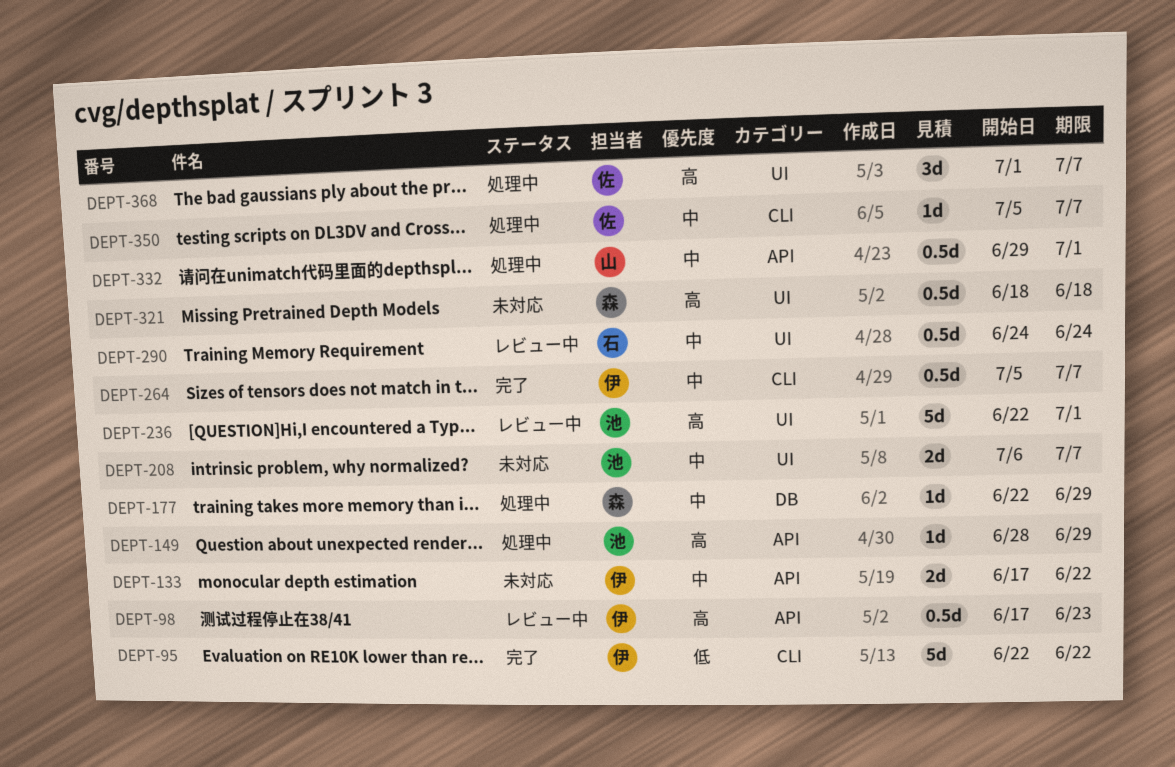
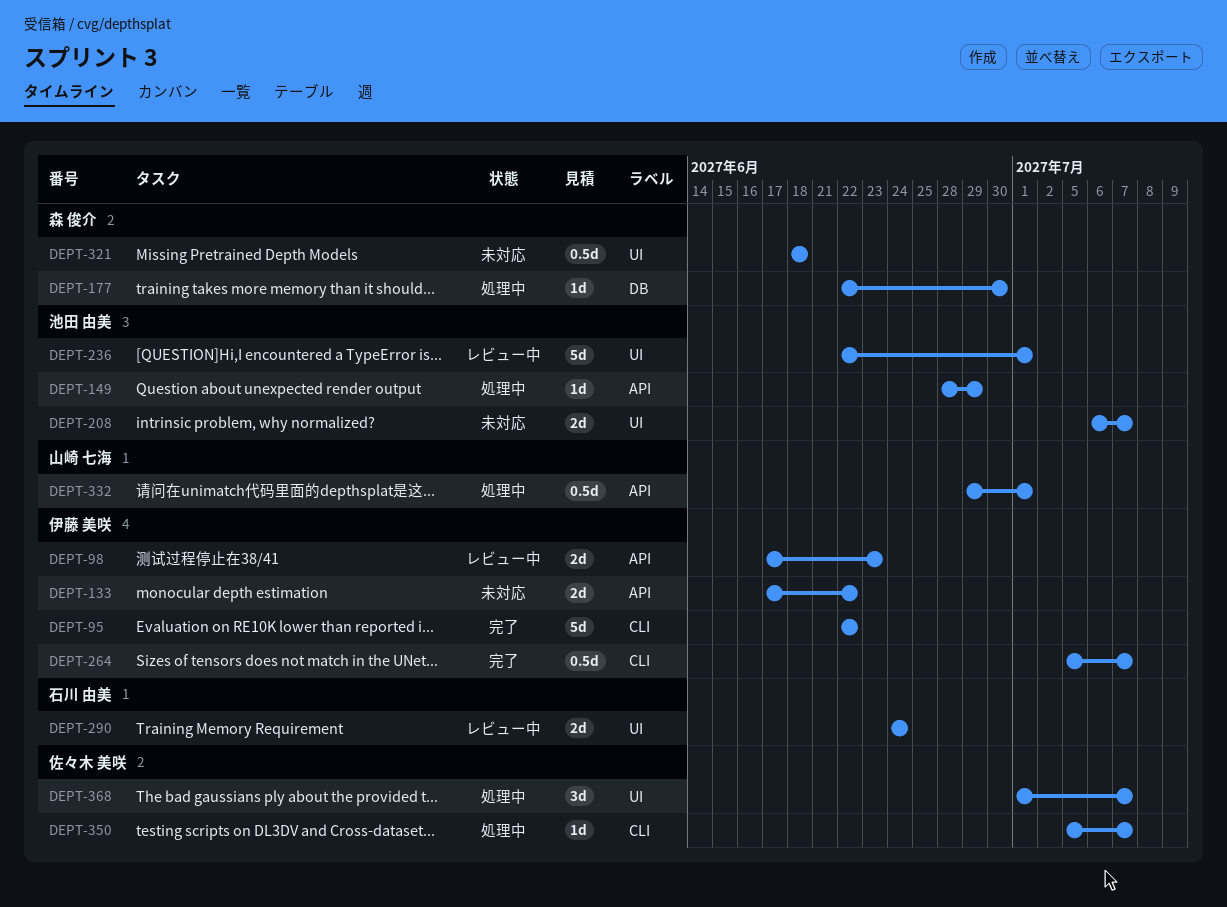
DEPT-98, estimate: 0.5d -> 2d
DEPT-177, due: Jun 29 -> Jun 30
DEPT-290, estimate: 0.5d -> 2d

